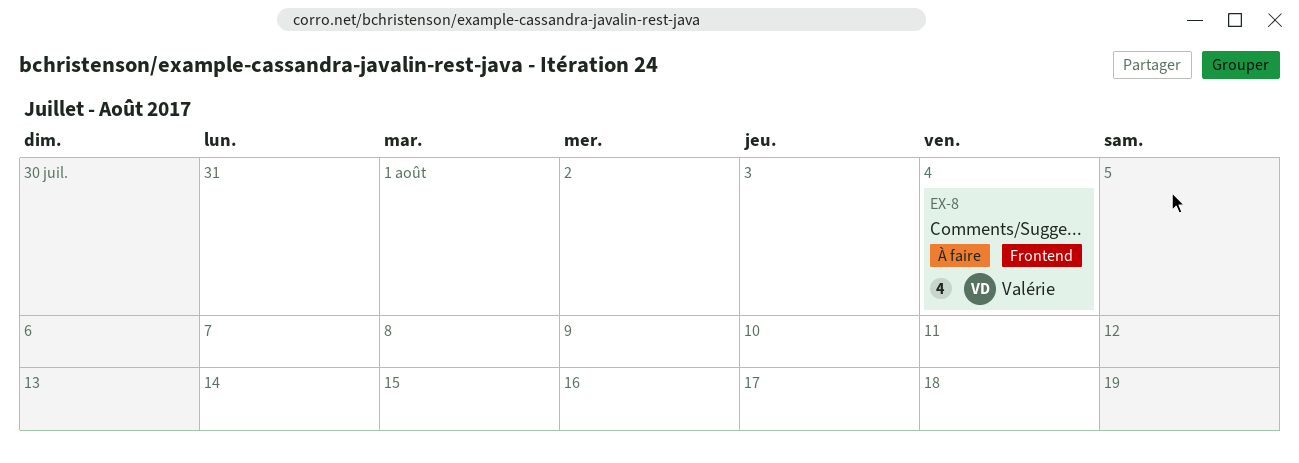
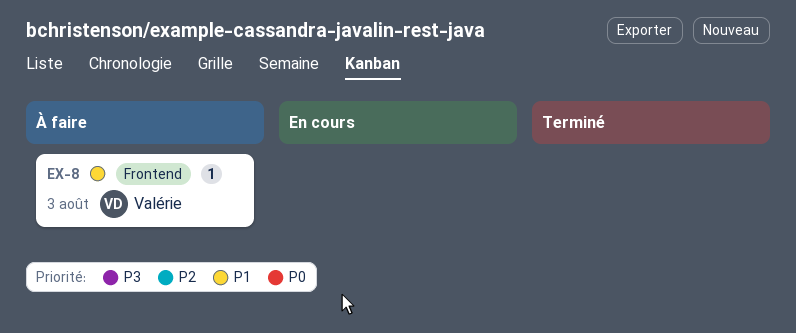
EX-8, estimate: 4 -> 1
EX-8, due: Aug 4 -> Aug 3

